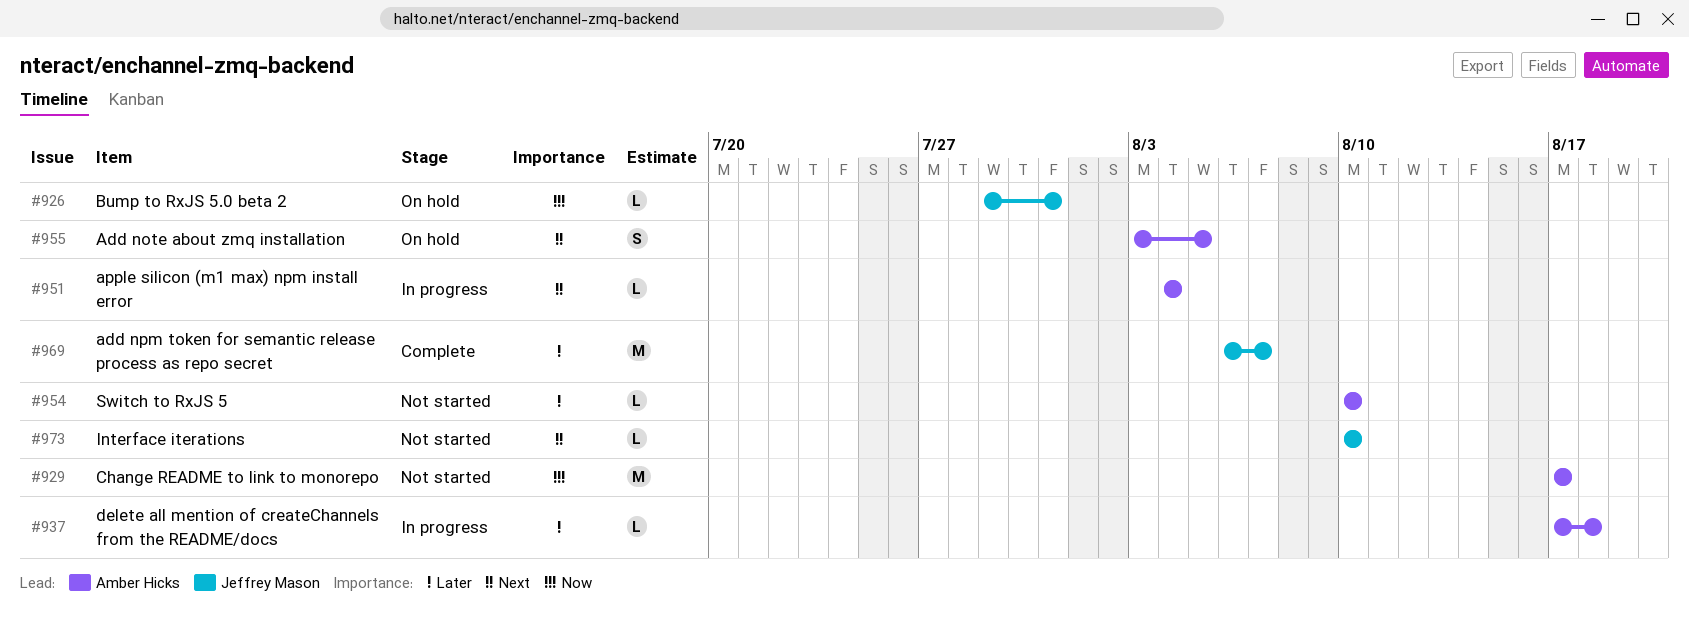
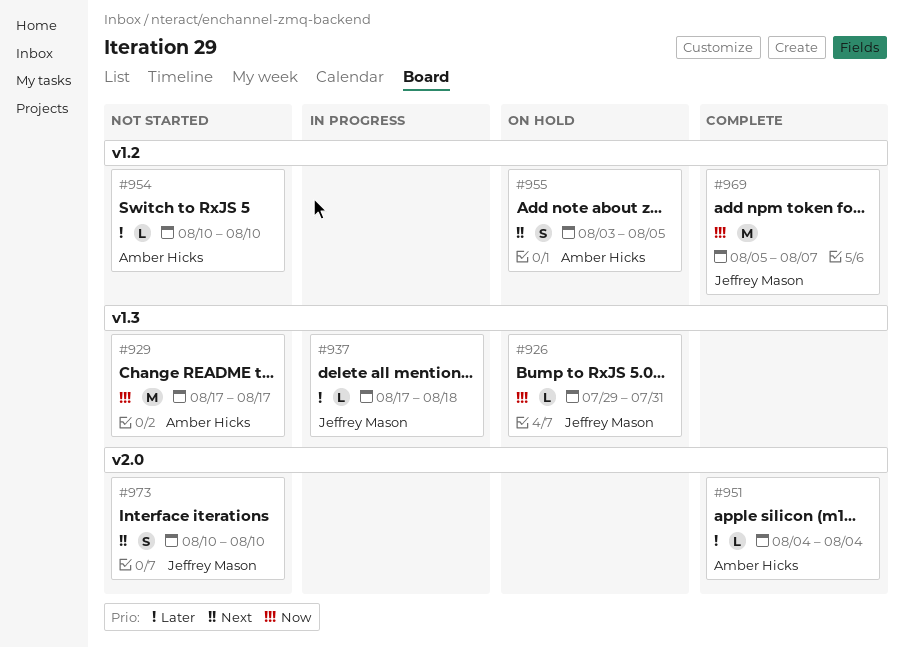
#937, owner: Amber Hicks -> Jeffrey Mason
#951, status: In progress -> Complete
#951, priority: Next -> Later
#969, priority: Later -> Now
#969, start: Aug 6 -> Aug 5
#973, estimate: L -> S

